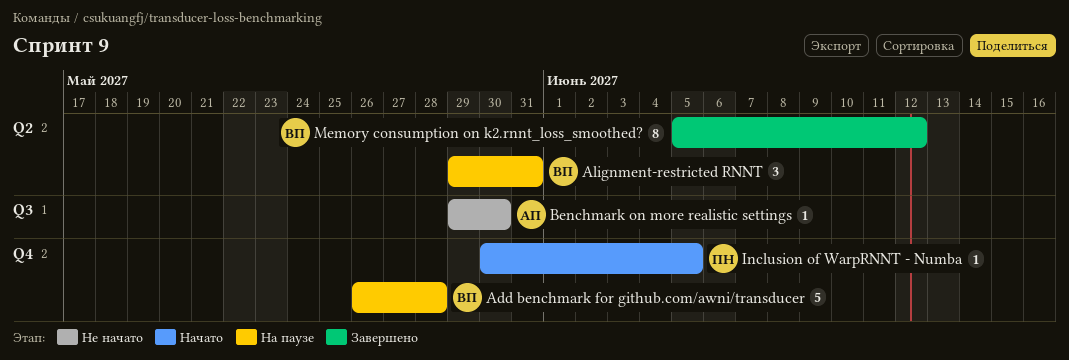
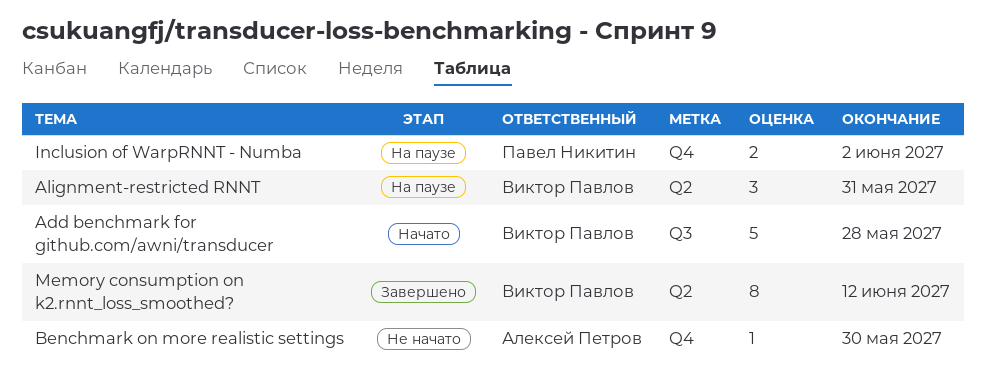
Add benchmark for github.com/awni/transducer, status: На паузе -> Начато
Add benchmark for github.com/awni/transducer, label: Q4 -> Q3
Benchmark on more realistic settings, label: Q3 -> Q4
Inclusion of WarpRNNT - Numba, status: Начато -> На паузе
Inclusion of WarpRNNT - Numba, estimate: 1 -> 2
Inclusion of WarpRNNT - Numba, due: Jun 5 -> Jun 2

